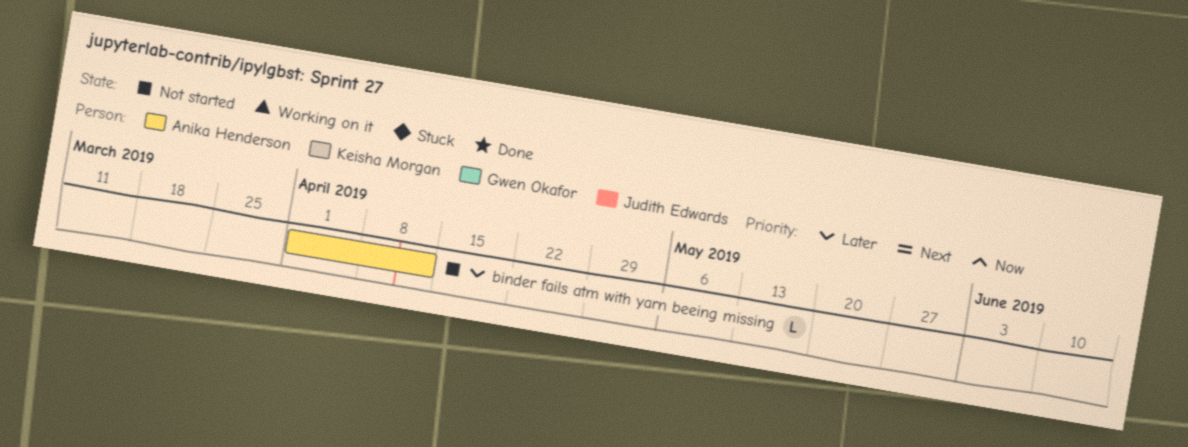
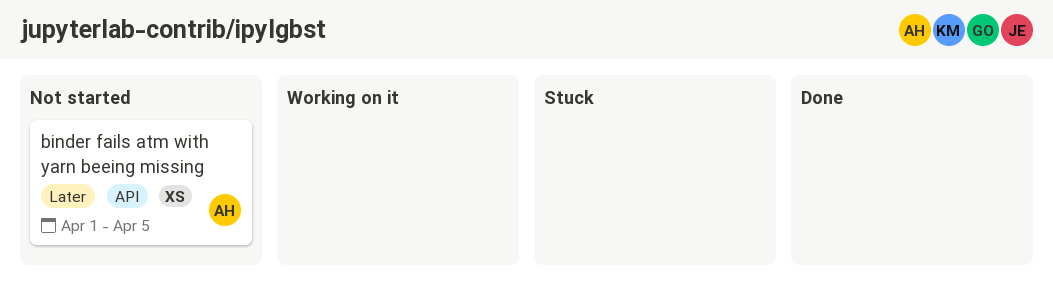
binder fails atm with yarn beeing missing, estimate: L -> XS
binder fails atm with yarn beeing missing, due: Apr 12 -> Apr 5

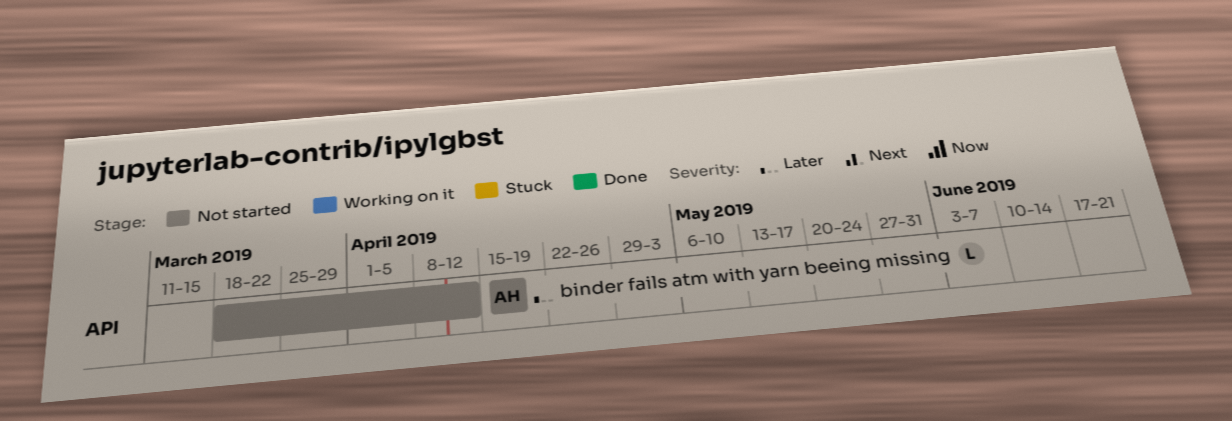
binder fails atm with yarn beeing missing, estimate: XS -> L
binder fails atm with yarn beeing missing, start: Apr 1 -> Mar 18
binder fails atm with yarn beeing missing, due: Apr 5 -> Apr 12

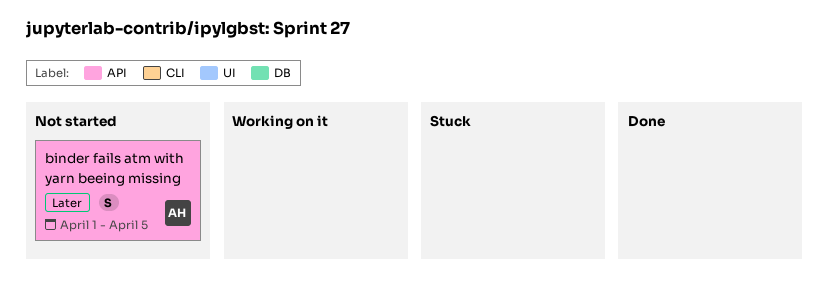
binder fails atm with yarn beeing missing, estimate: L -> S
binder fails atm with yarn beeing missing, start: Mar 18 -> Apr 1
binder fails atm with yarn beeing missing, due: Apr 12 -> Apr 5

